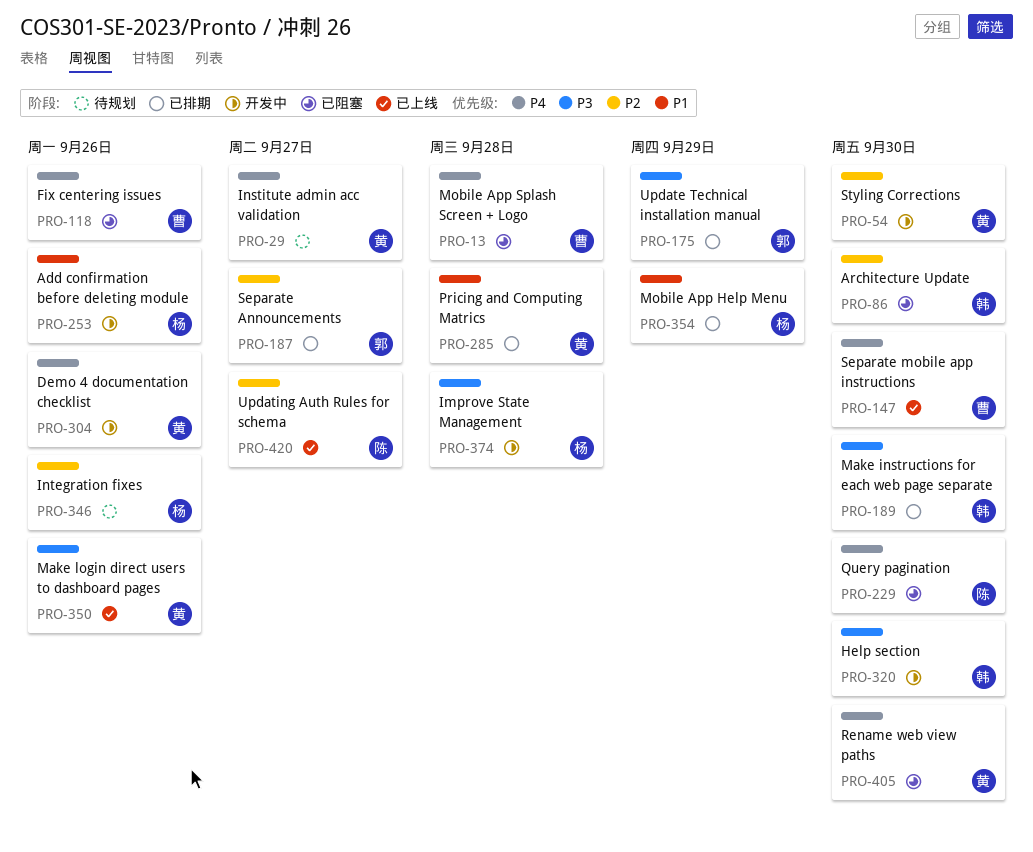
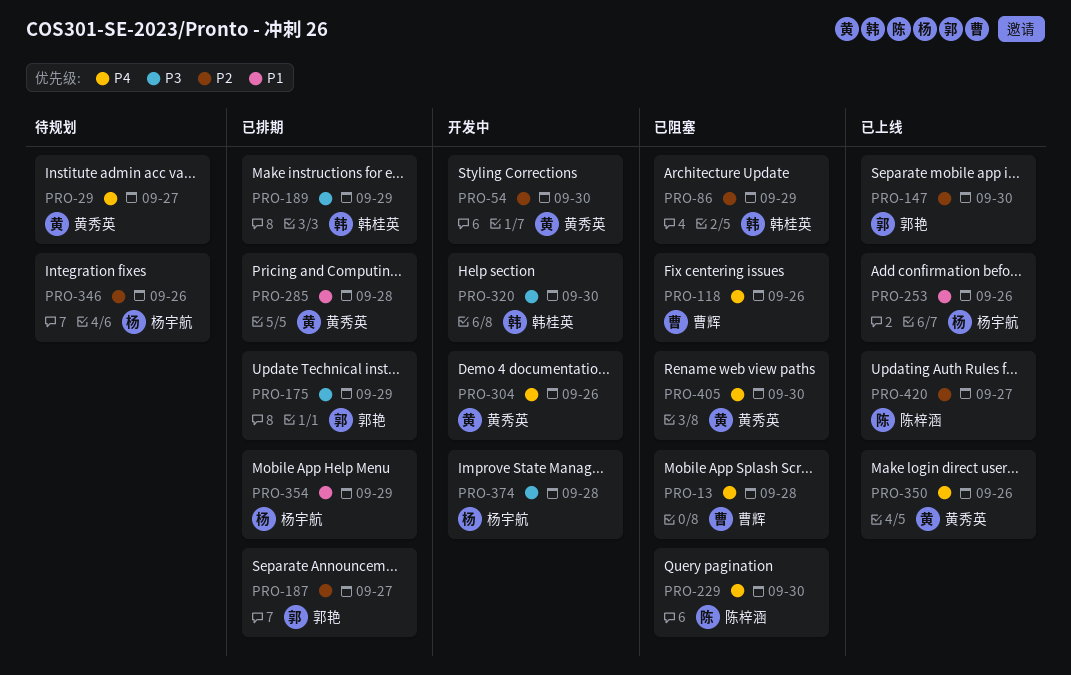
PRO-86, due: Sep 30 -> Sep 29
PRO-147, owner: 曹辉 -> 郭艳
PRO-147, priority: P4 -> P2
PRO-189, due: Sep 30 -> Sep 29
PRO-253, status: 开发中 -> 已上线
PRO-350, priority: P3 -> P4

